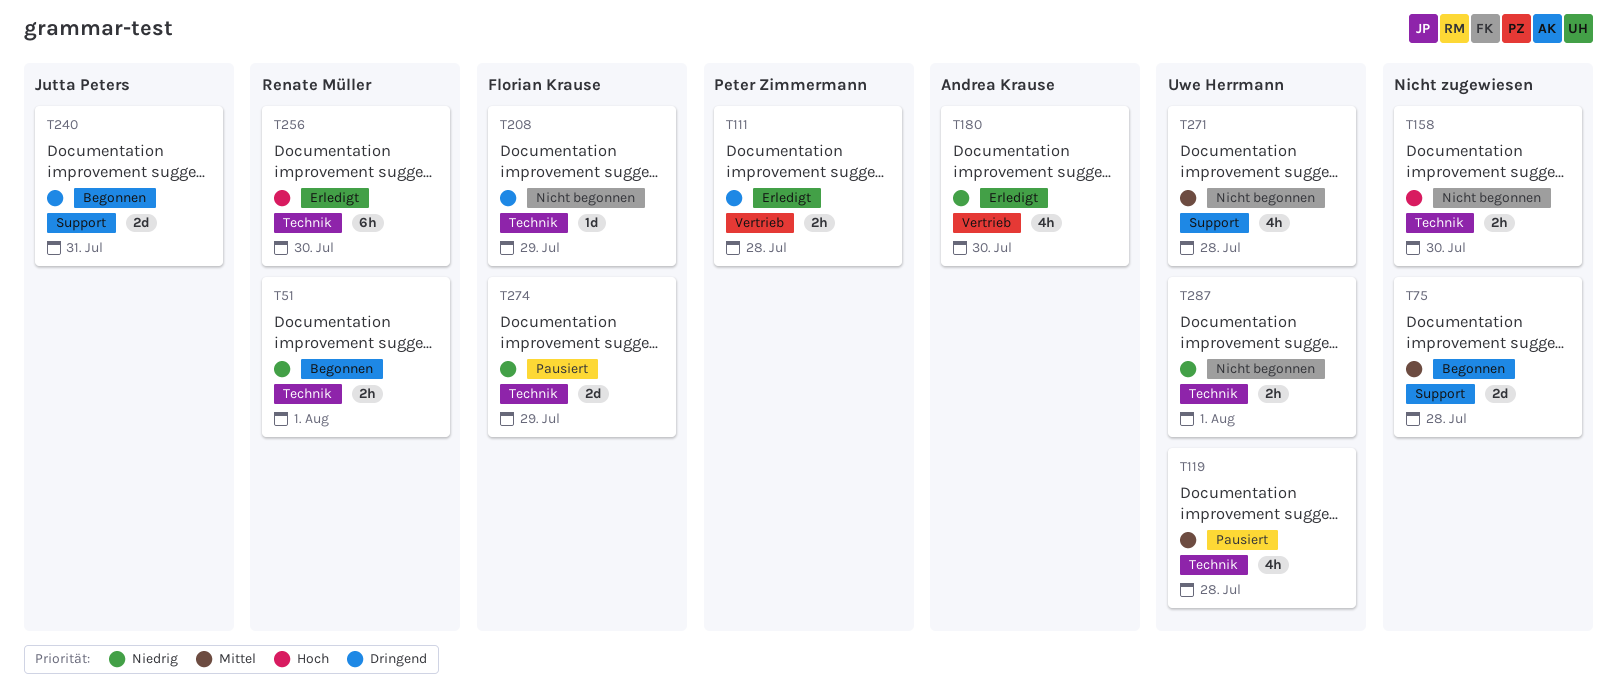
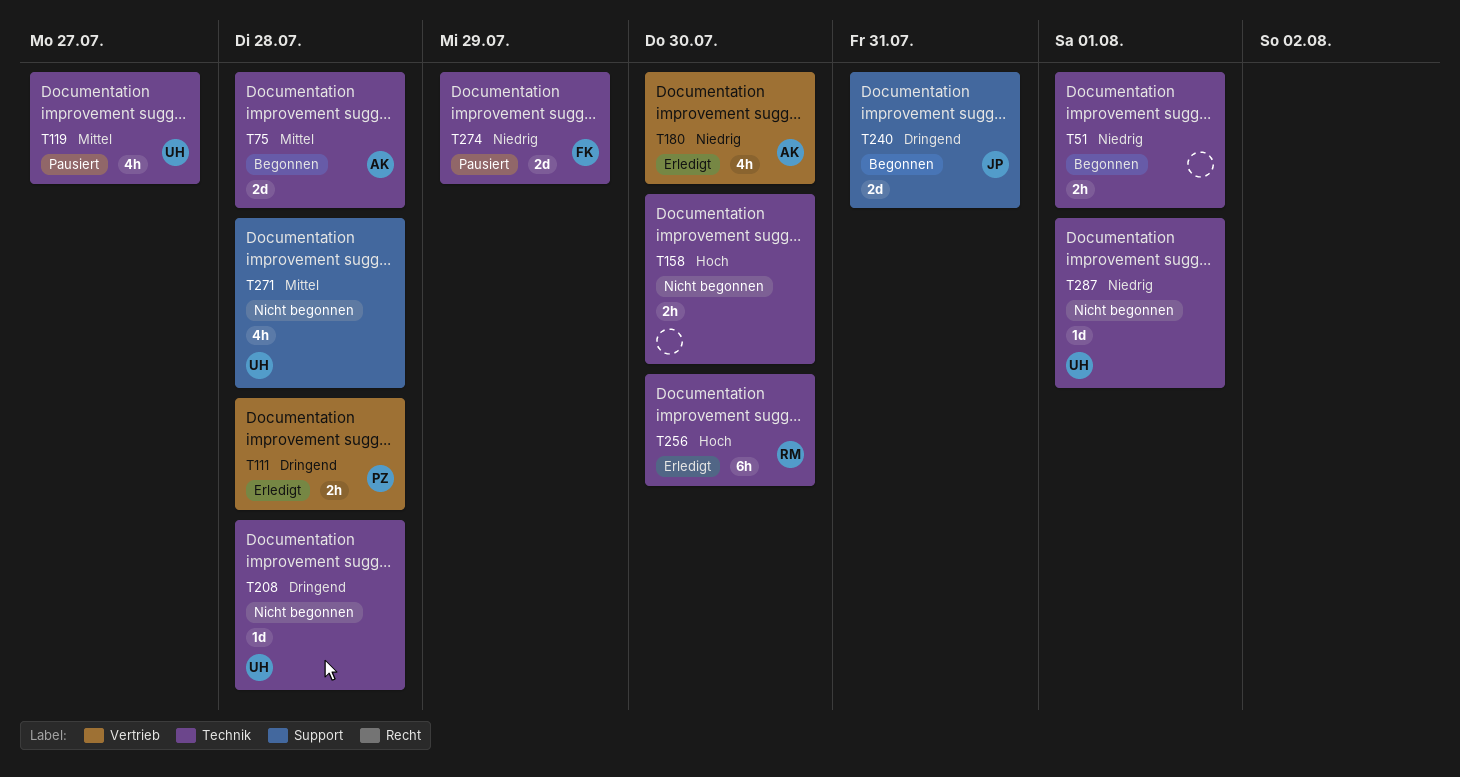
T51, owner: Renate Müller -> none
T75, owner: none -> Andrea Krause
T75, label: Support -> Technik
T119, due: Jul 28 -> Jul 27
T208, owner: Florian Krause -> Uwe Herrmann
T208, due: Jul 29 -> Jul 28
T287, estimate: 2h -> 1d

